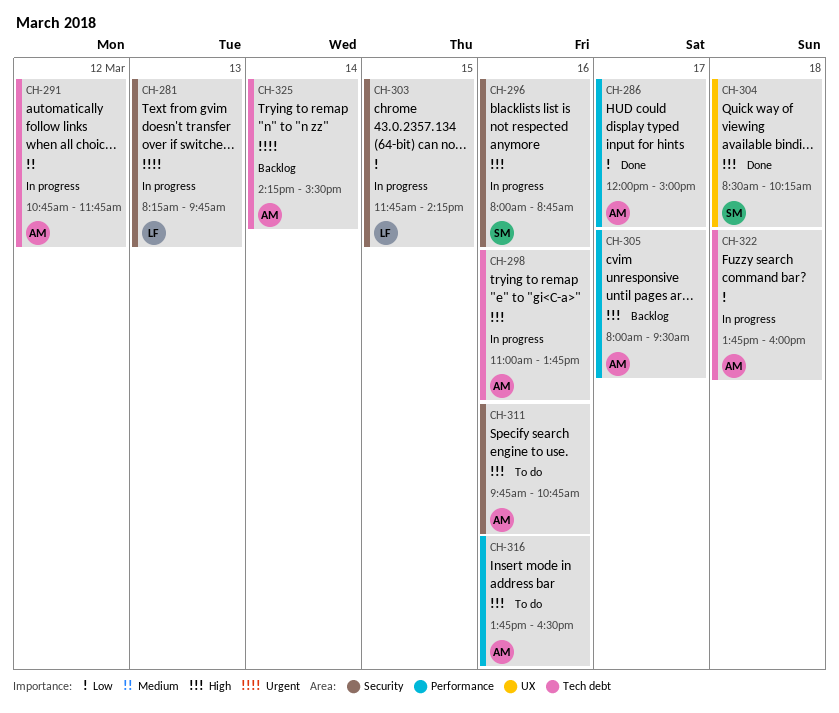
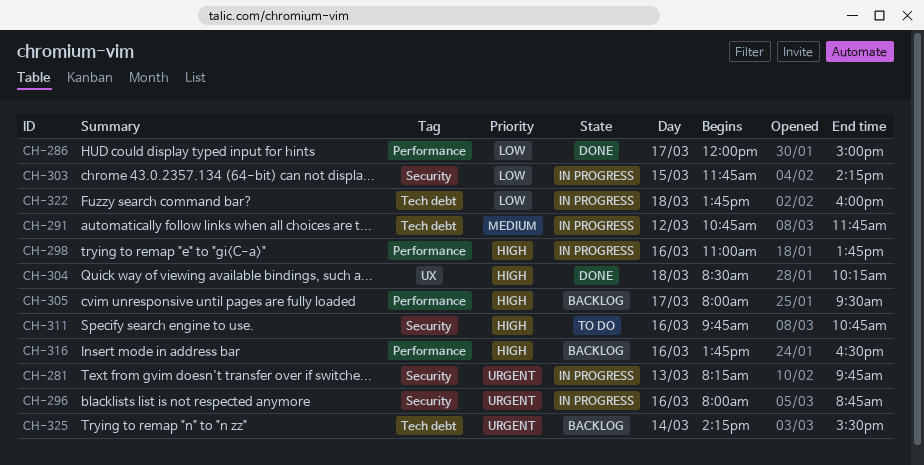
CH-296, priority: High -> Urgent
CH-298, label: Tech debt -> Performance
CH-316, status: To do -> Backlog

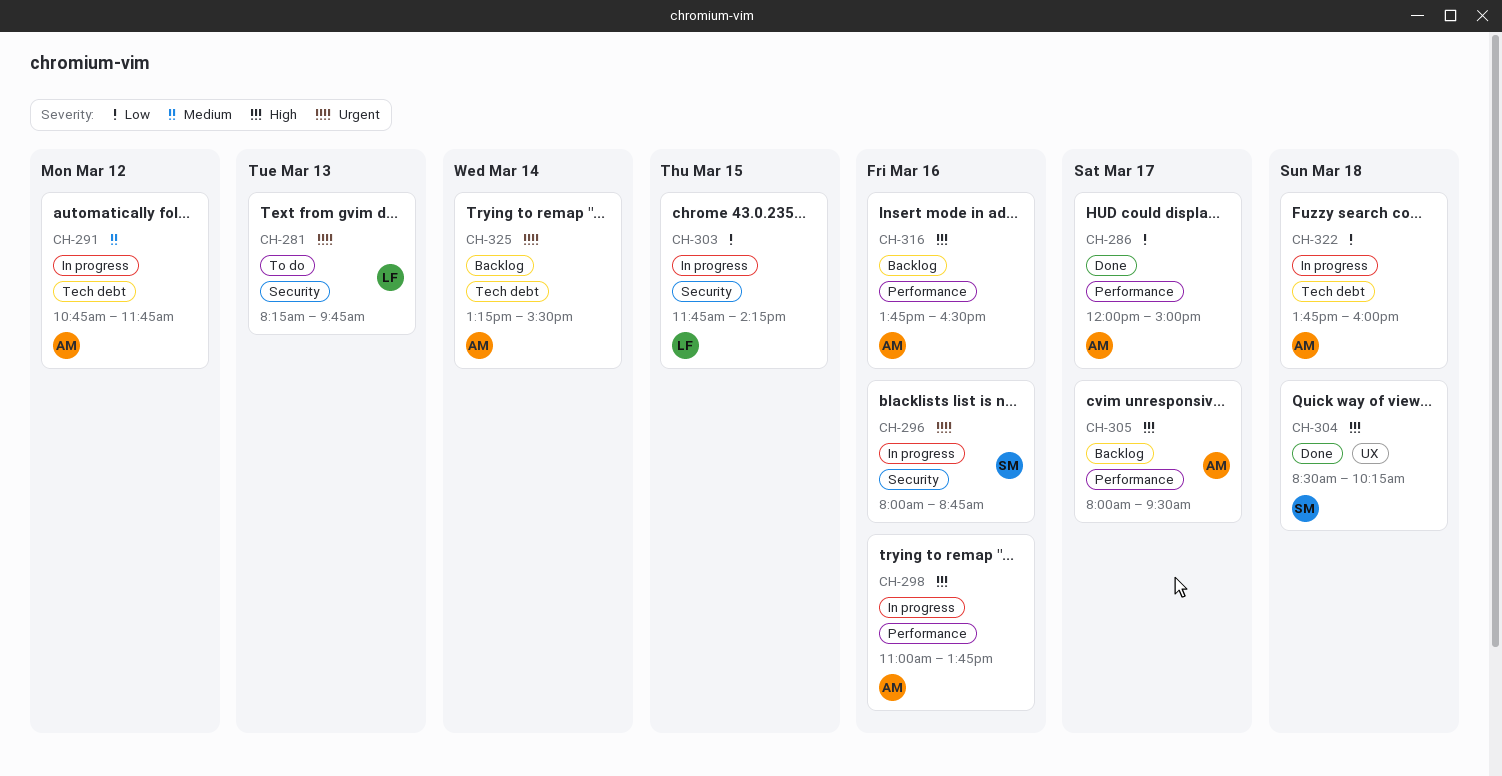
CH-281, status: In progress -> To do
CH-311: present -> none
CH-325, begins: 14:15 -> 13:15

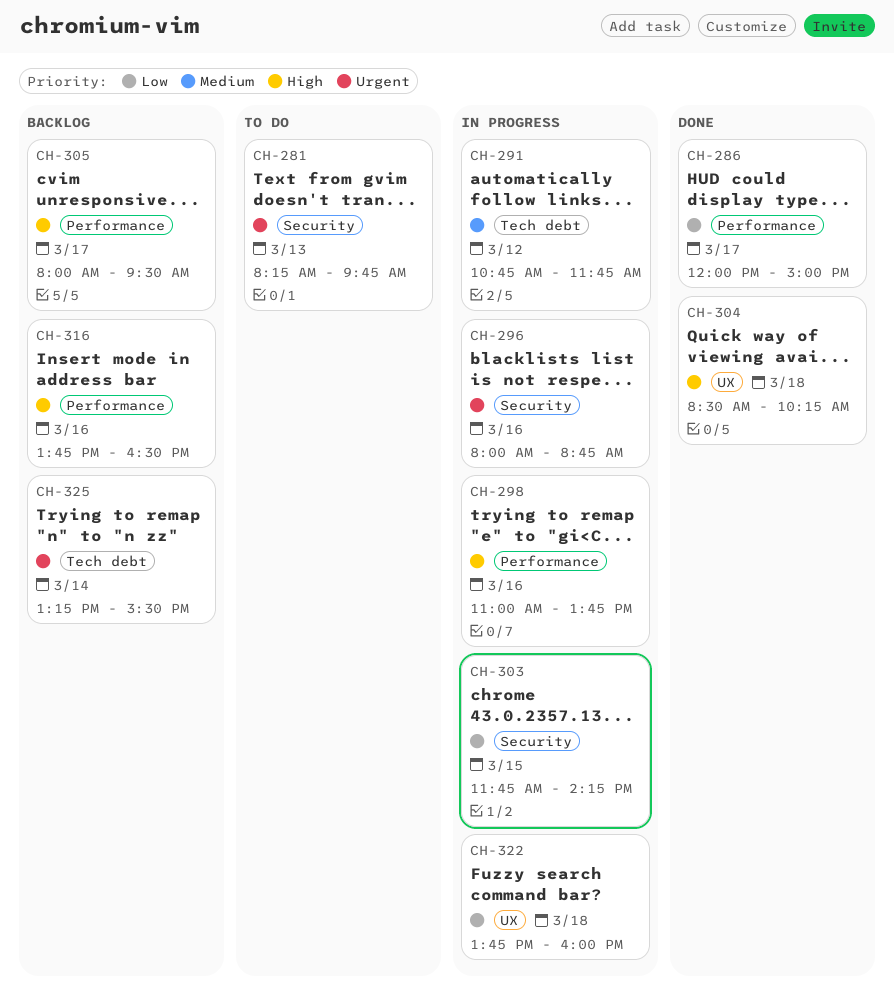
CH-322, label: Tech debt -> UX

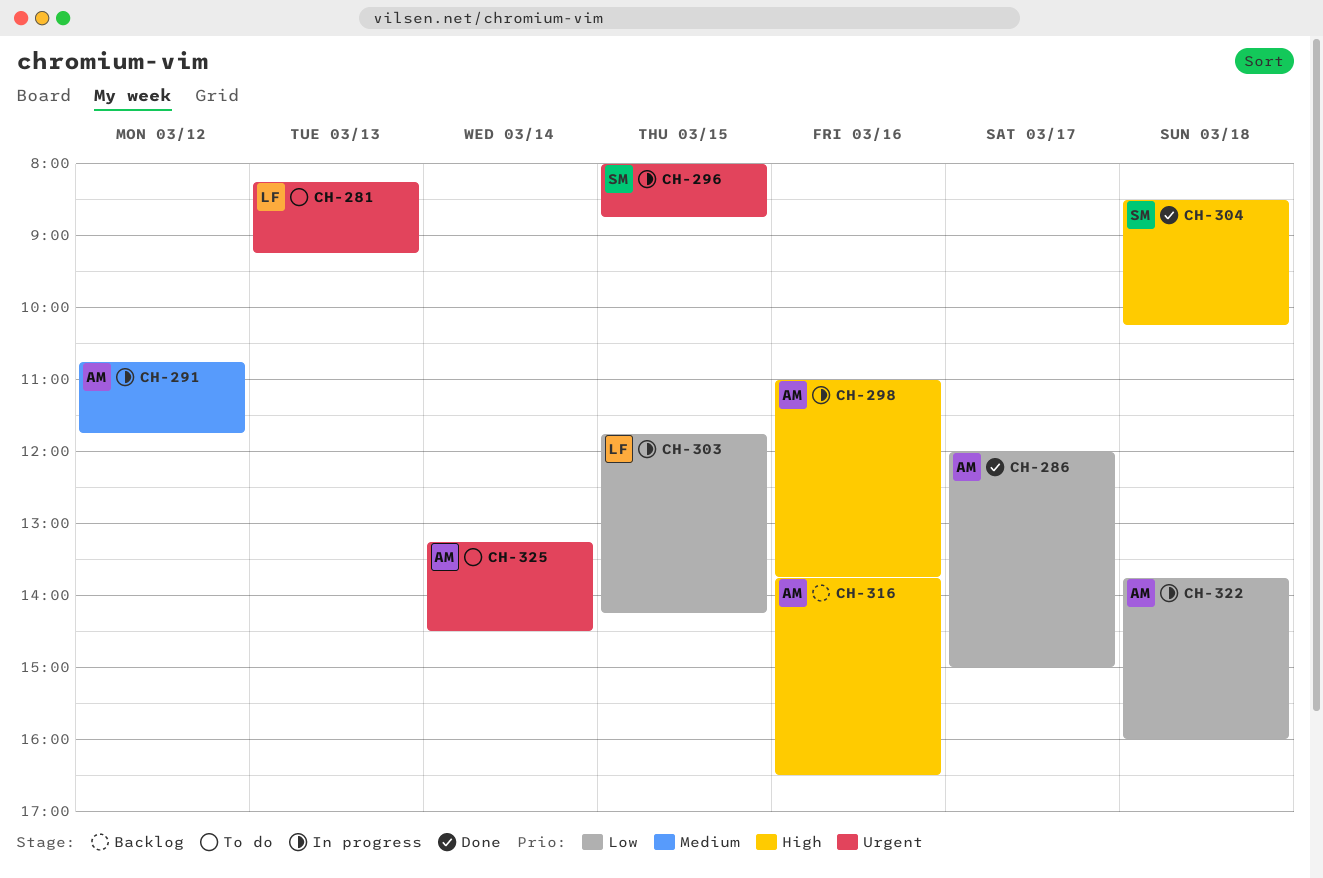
CH-281, ends: 09:45 -> 09:15
CH-296, day: Mar 16 -> Mar 15
CH-305: present -> none
CH-325, status: Backlog -> To do
CH-325, ends: 15:30 -> 14:30

